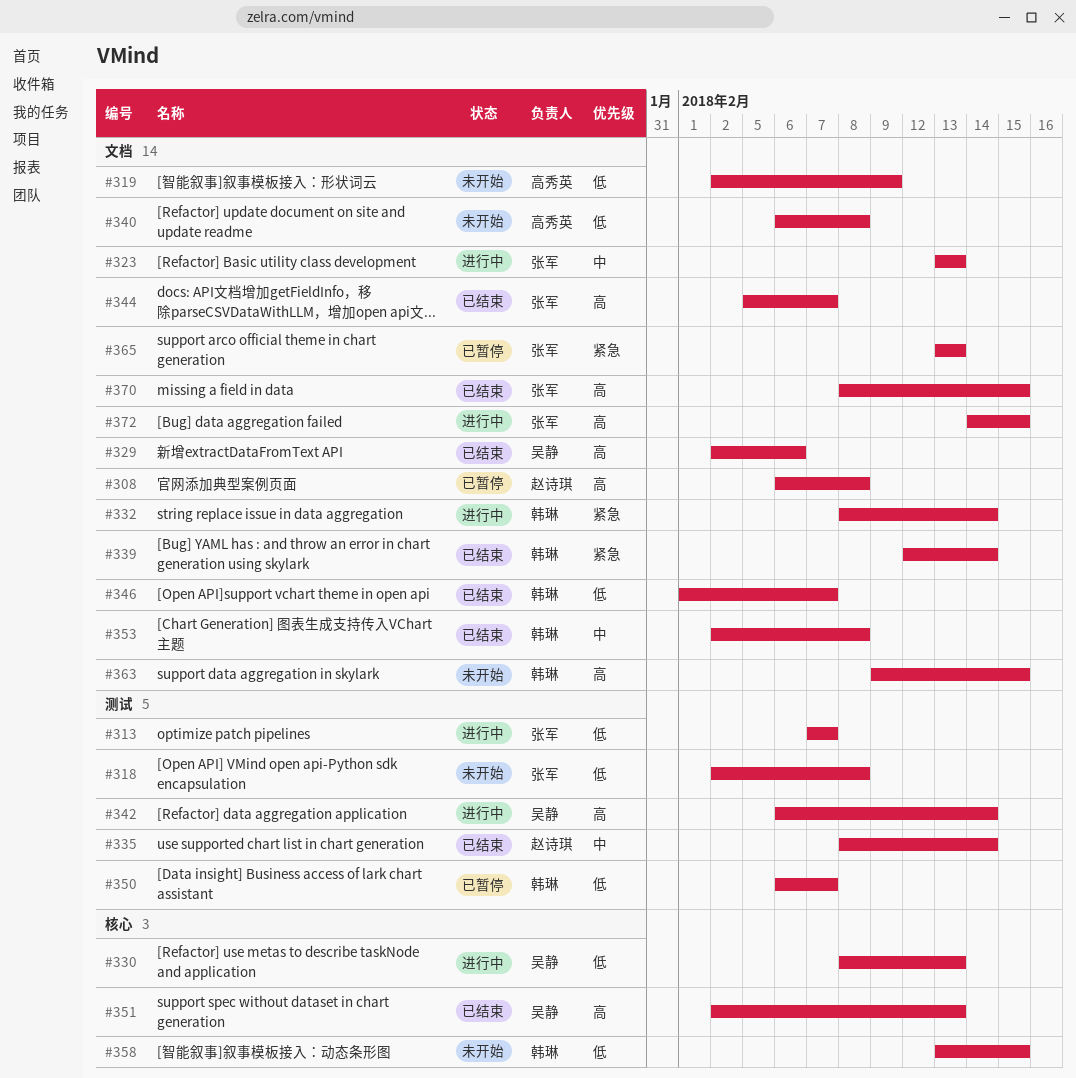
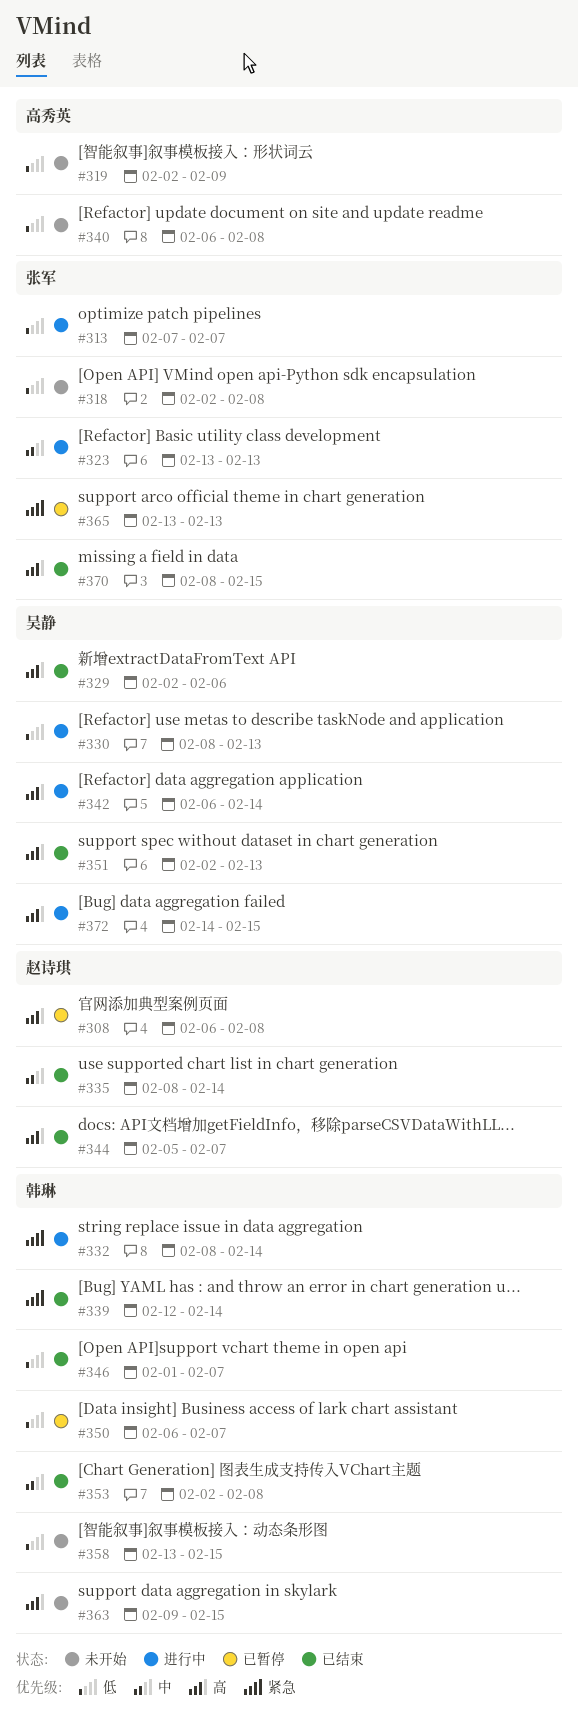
#344, owner: 张军 -> 赵诗琪
#372, owner: 张军 -> 吴静

